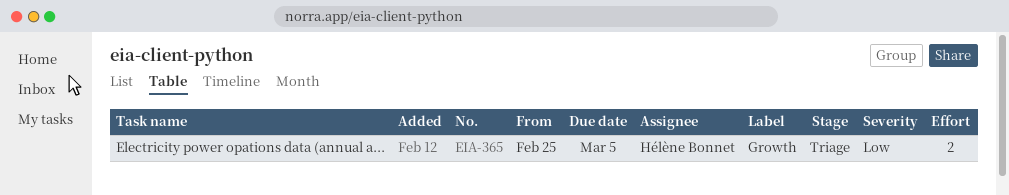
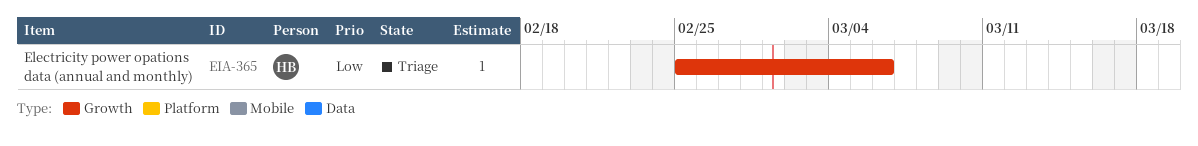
EIA-365, estimate: 2 -> 1
EIA-365, due: Mar 5 -> Mar 6

